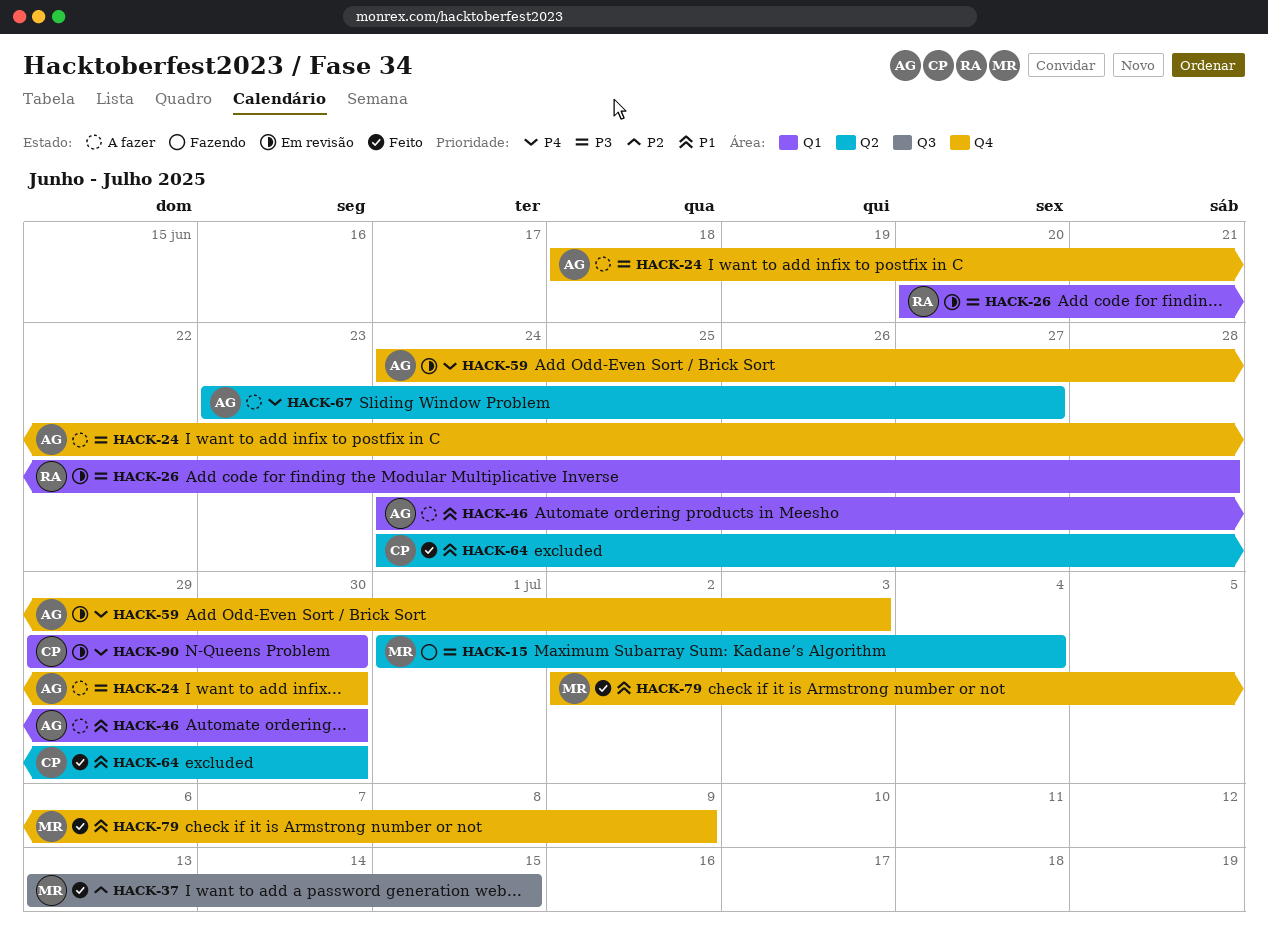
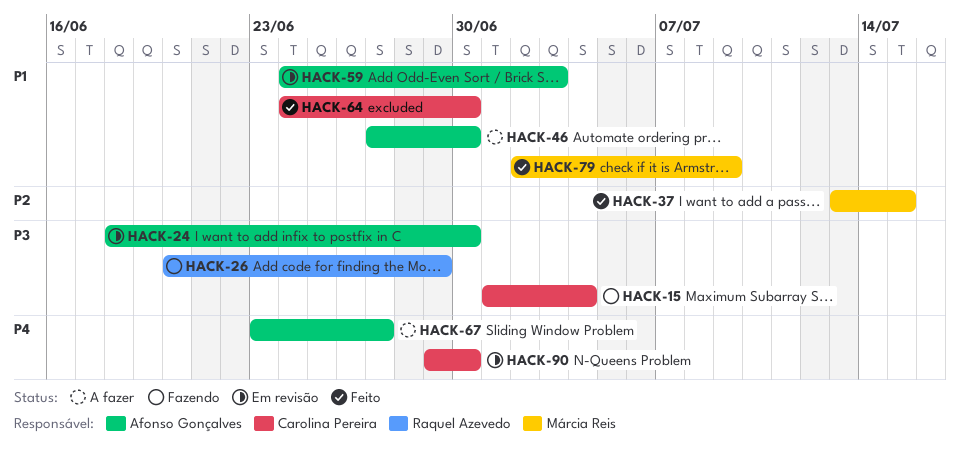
HACK-15, owner: Márcia Reis -> Carolina Pereira
HACK-24, status: A fazer -> Em revisão
HACK-26, status: Em revisão -> Fazendo
HACK-26, due: Jun 28 -> Jun 29
HACK-46, start: Jun 24 -> Jun 27
HACK-59, priority: P4 -> P1

